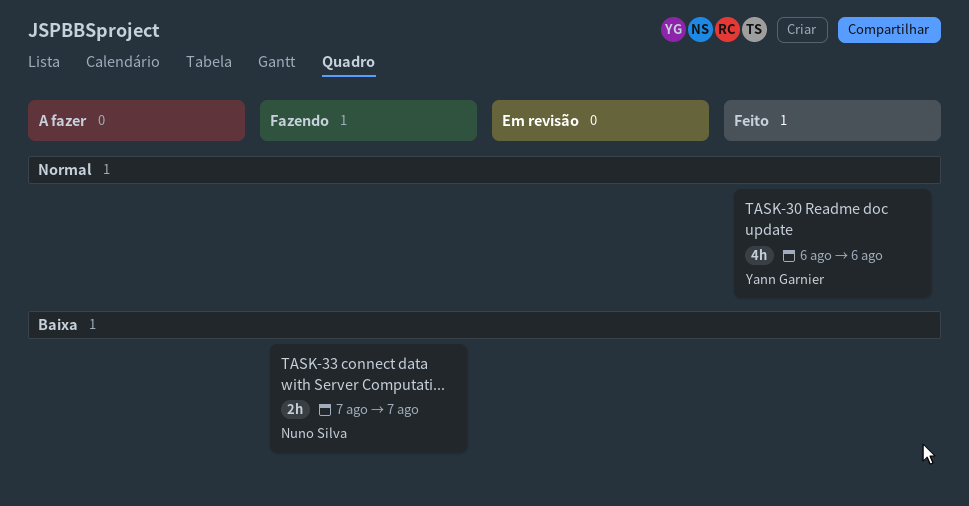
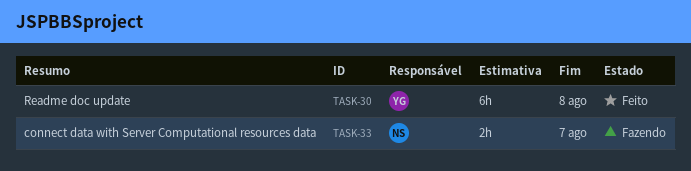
TASK-30, estimate: 4h -> 6h
TASK-30, due: Aug 6 -> Aug 8

